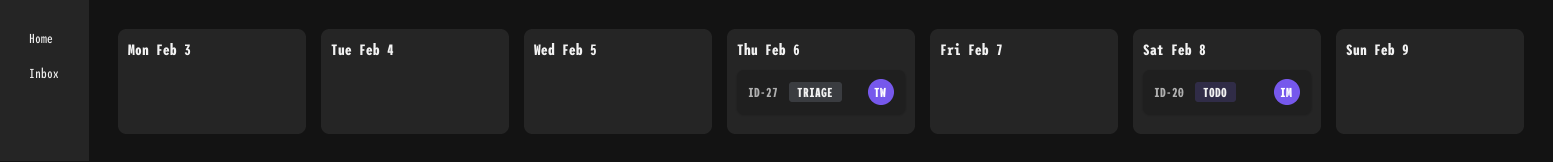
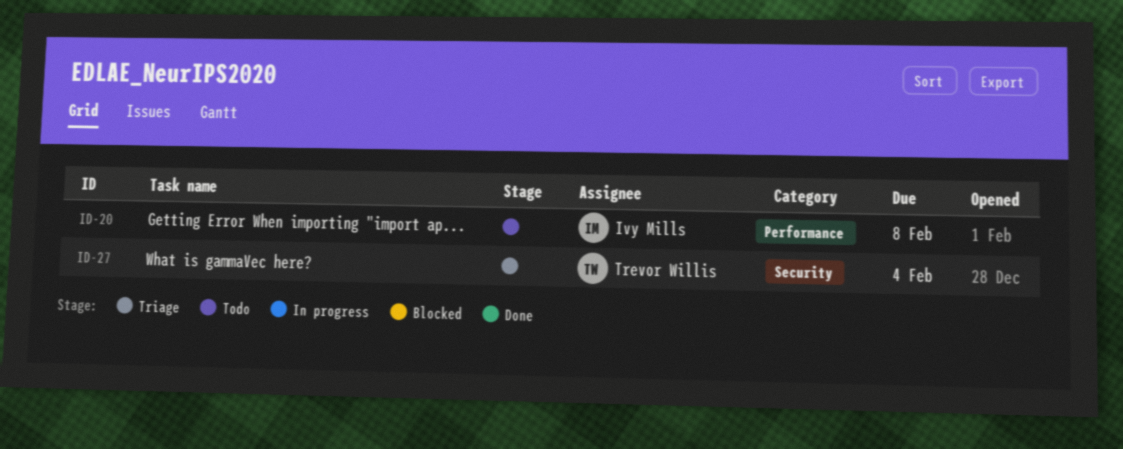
ID-27, due: Feb 6 -> Feb 4

